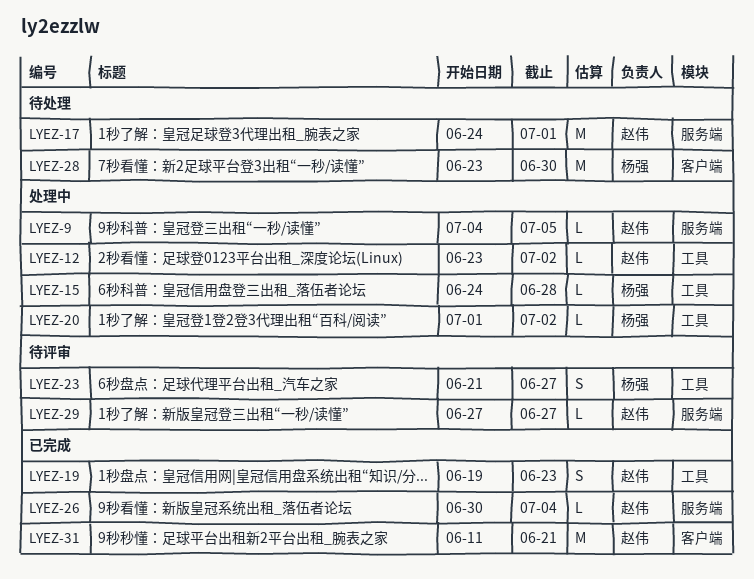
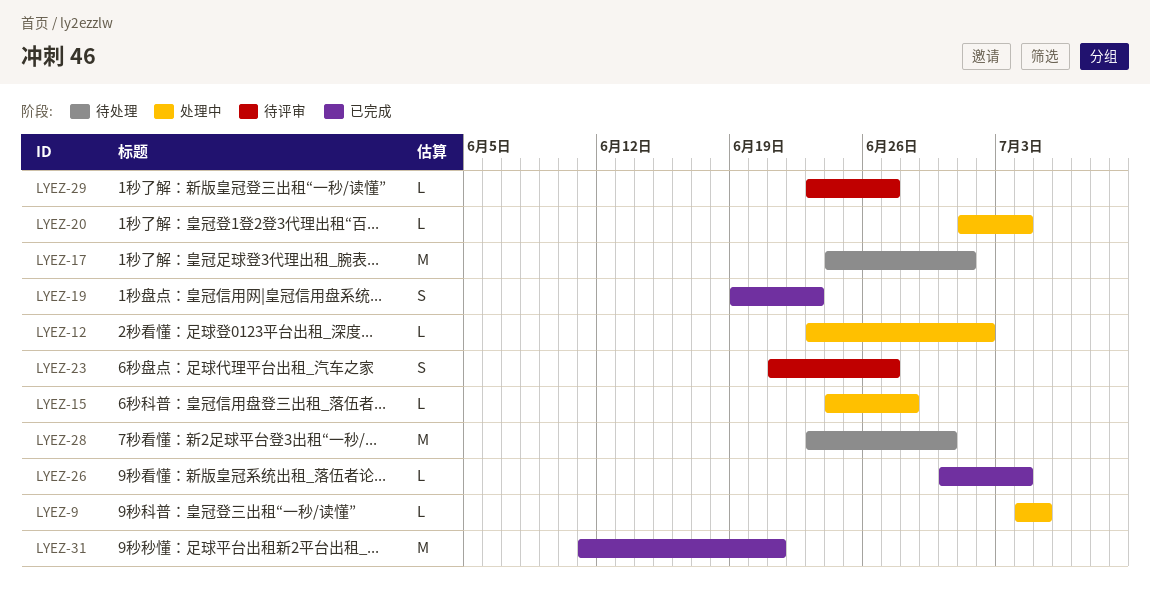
LYEZ-20, due: Jul 2 -> Jul 4
LYEZ-29, start: Jun 27 -> Jun 23

